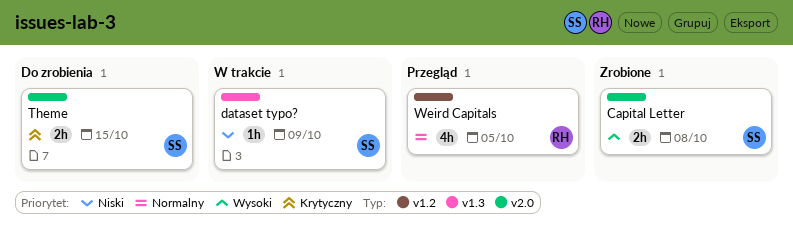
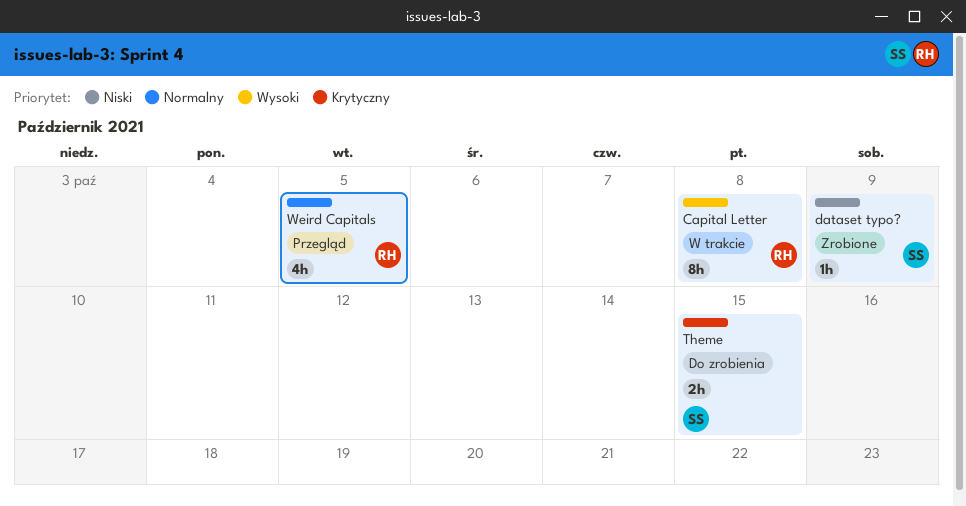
Capital Letter, status: Zrobione -> W trakcie
Capital Letter, owner: SS -> RH
Capital Letter, estimate: 2h -> 8h
dataset typo?, status: W trakcie -> Zrobione

